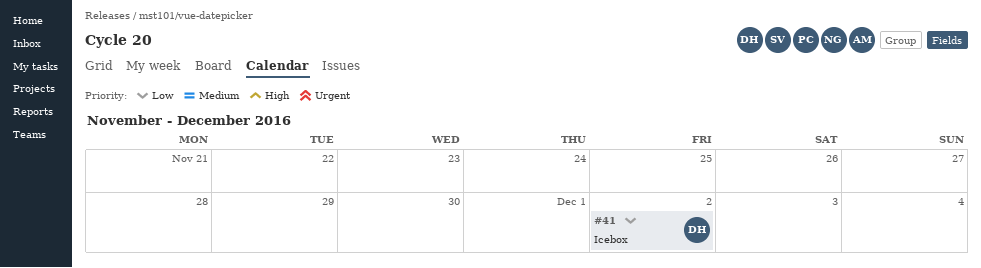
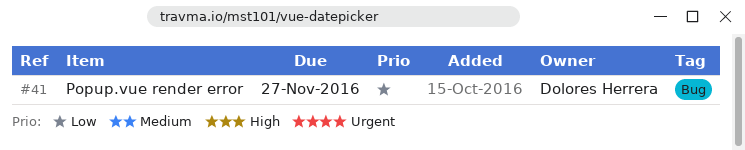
#41, due: Dec 2 -> Nov 27

